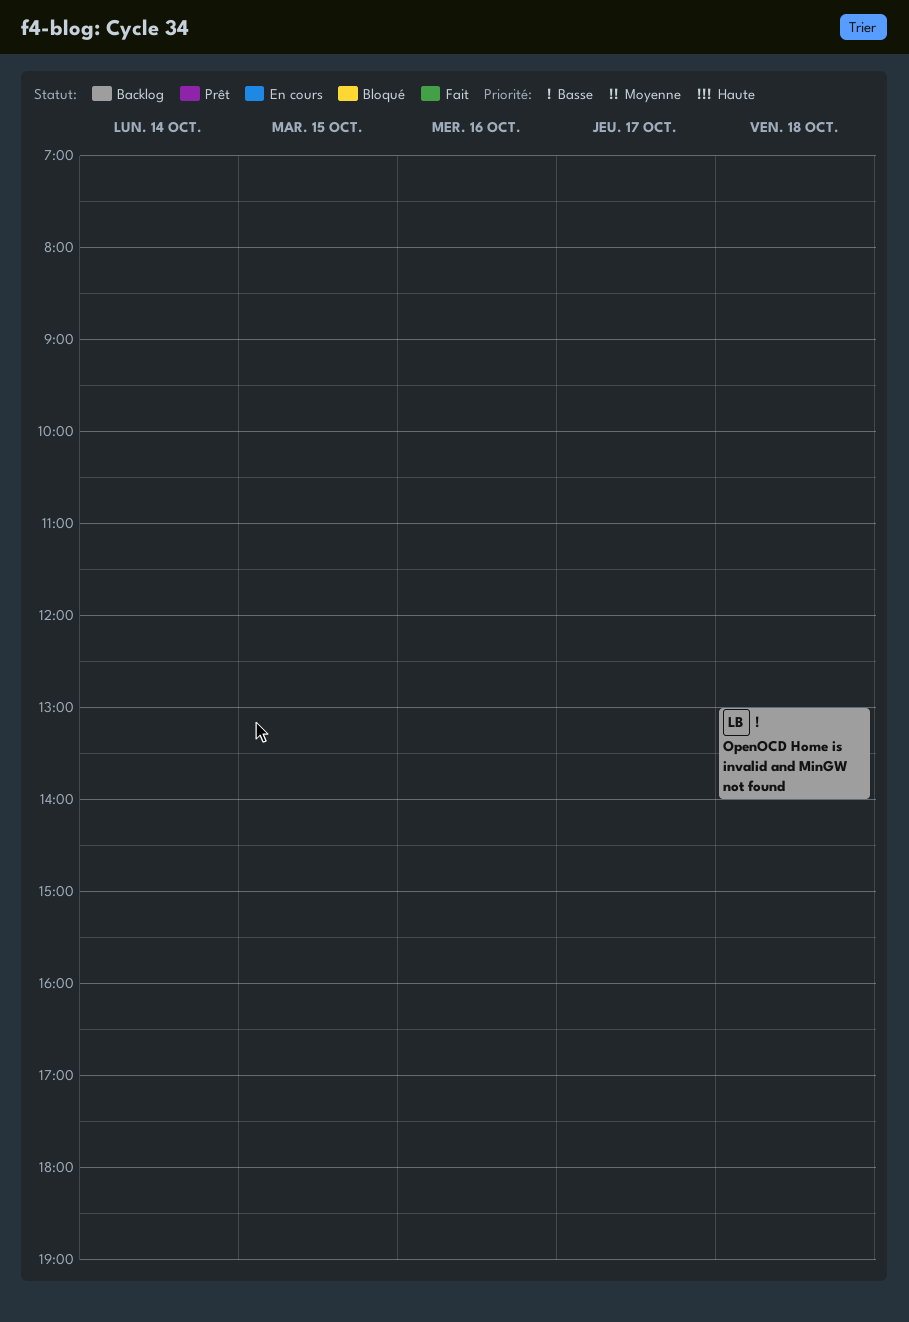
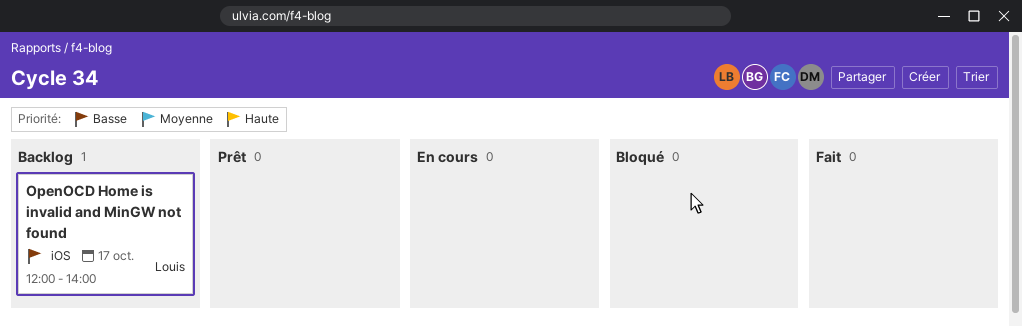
OpenOCD Home is invalid and MinGW not found, day: Oct 18 -> Oct 17
OpenOCD Home is invalid and MinGW not found, begins: 13:00 -> 12:00

